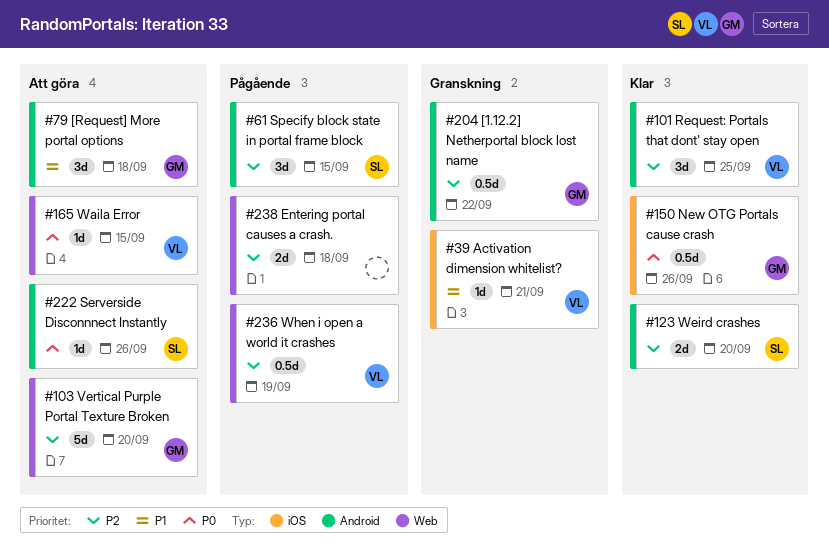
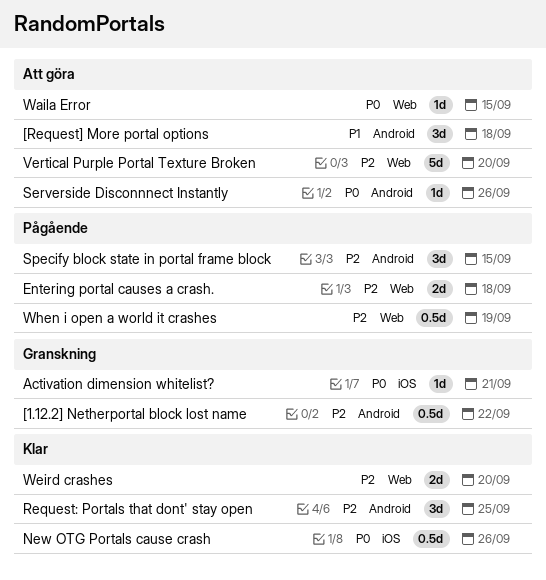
Activation dimension whitelist?, priority: P1 -> P0
Weird crashes, label: Android -> Web

